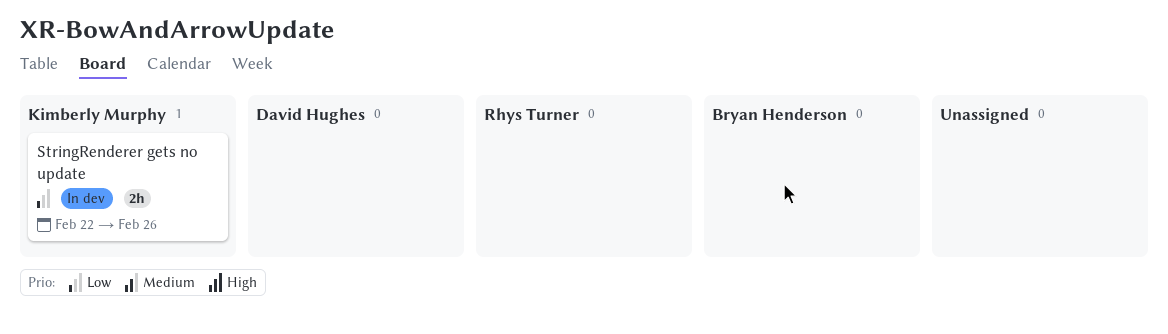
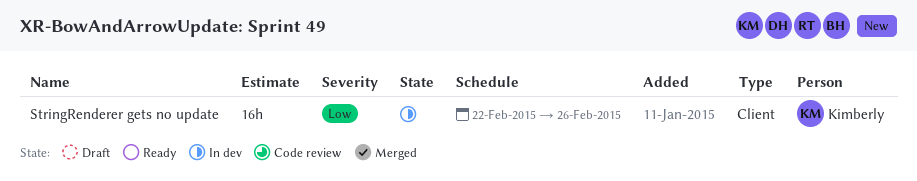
StringRenderer gets no update, estimate: 2h -> 16h

